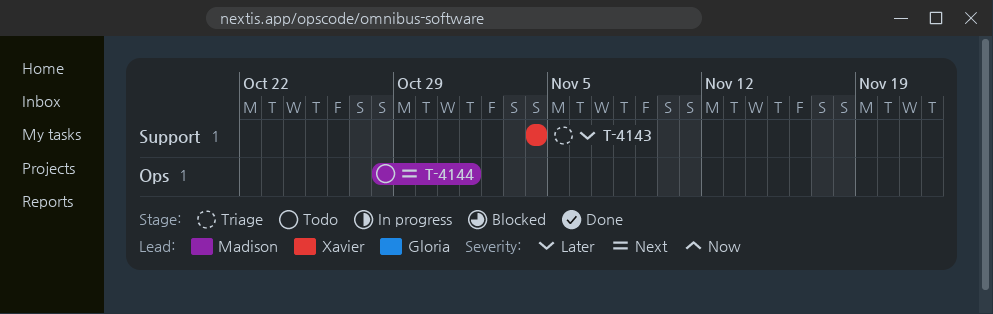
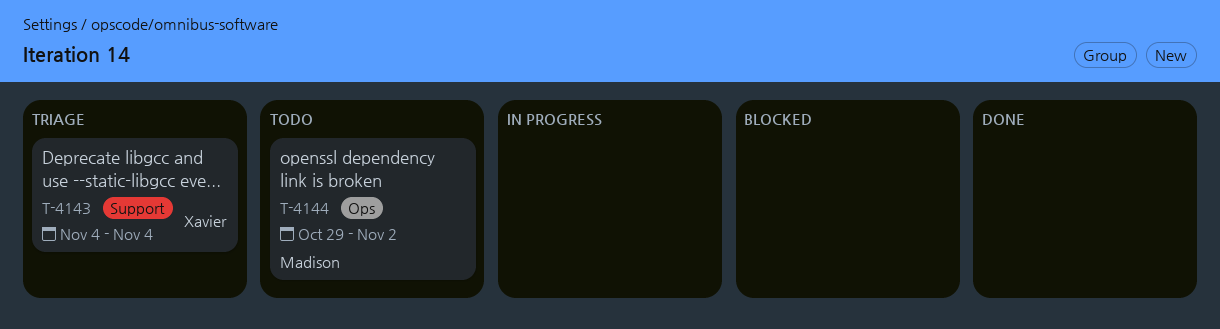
T-4144, start: Oct 28 -> Oct 29
T-4144, due: Nov 1 -> Nov 2

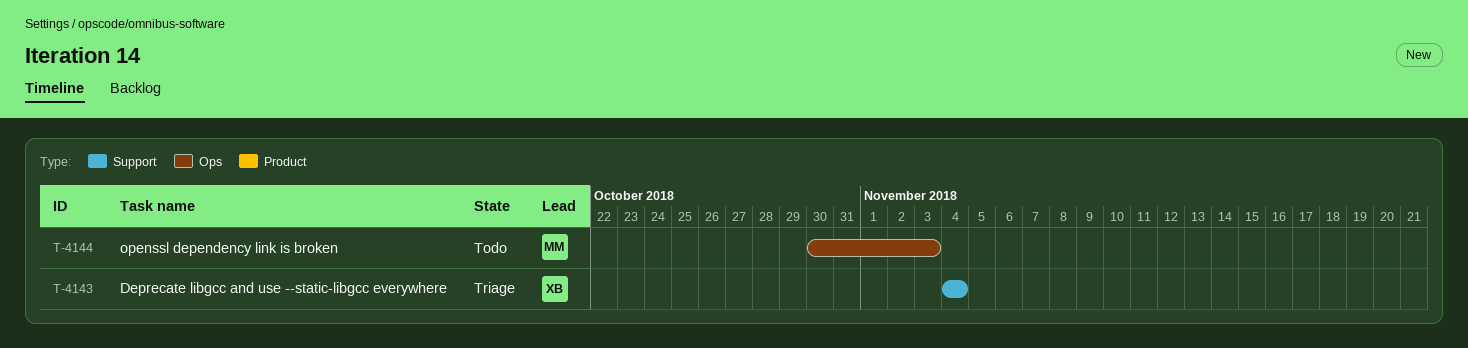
T-4144, start: Oct 29 -> Oct 30
T-4144, due: Nov 2 -> Nov 3

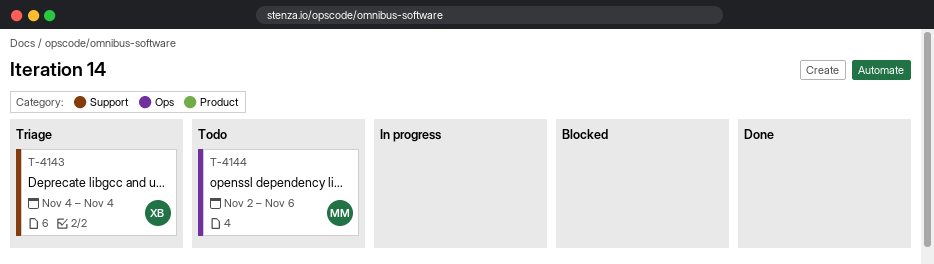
T-4144, start: Oct 30 -> Nov 2
T-4144, due: Nov 3 -> Nov 6

